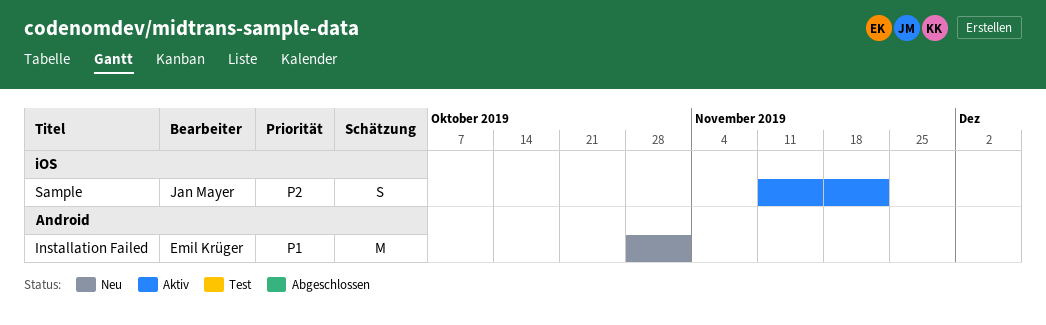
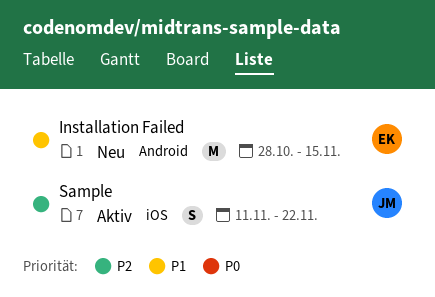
Installation Failed, due: Nov 1 -> Nov 15

